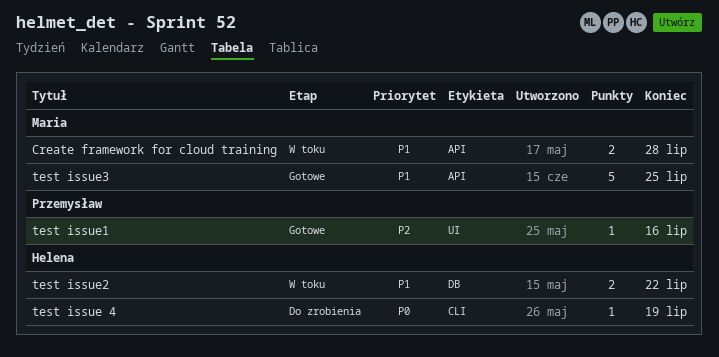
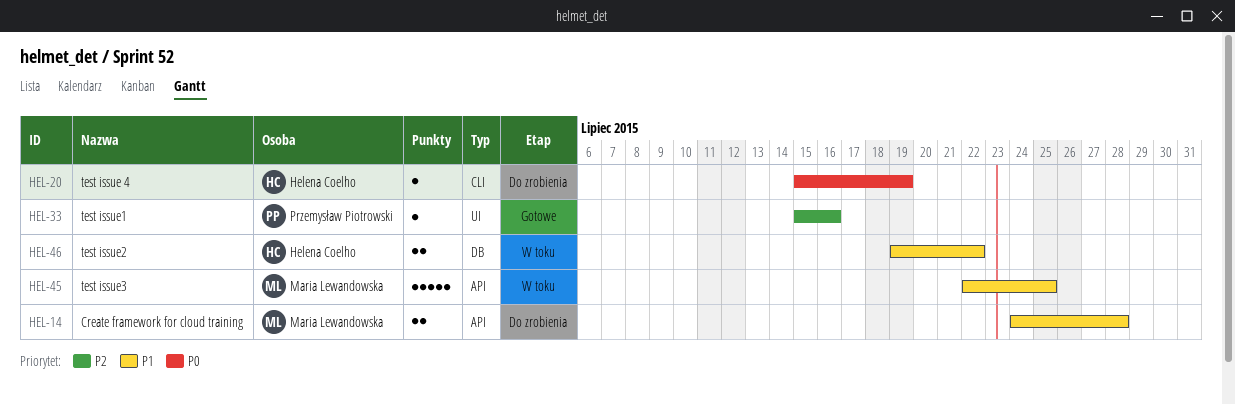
Create framework for cloud training, status: W toku -> Do zrobienia
test issue3, status: Gotowe -> W toku

